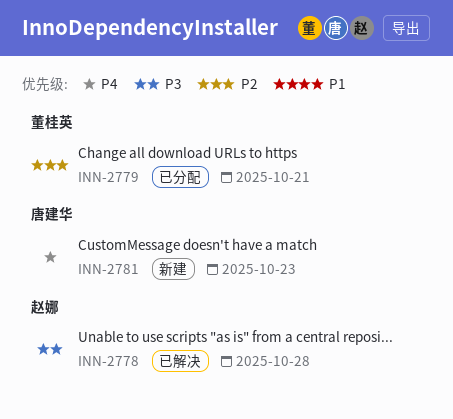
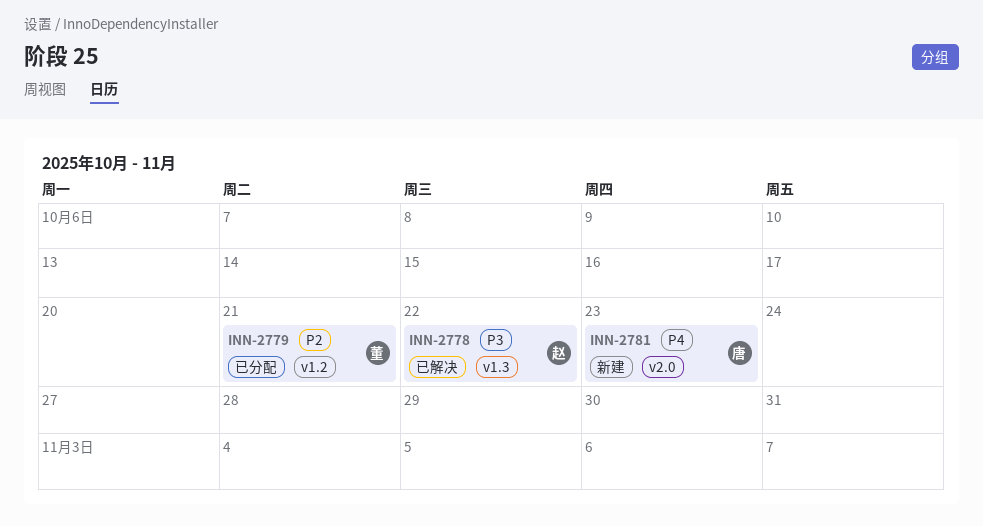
INN-2778, due: Oct 28 -> Oct 22

